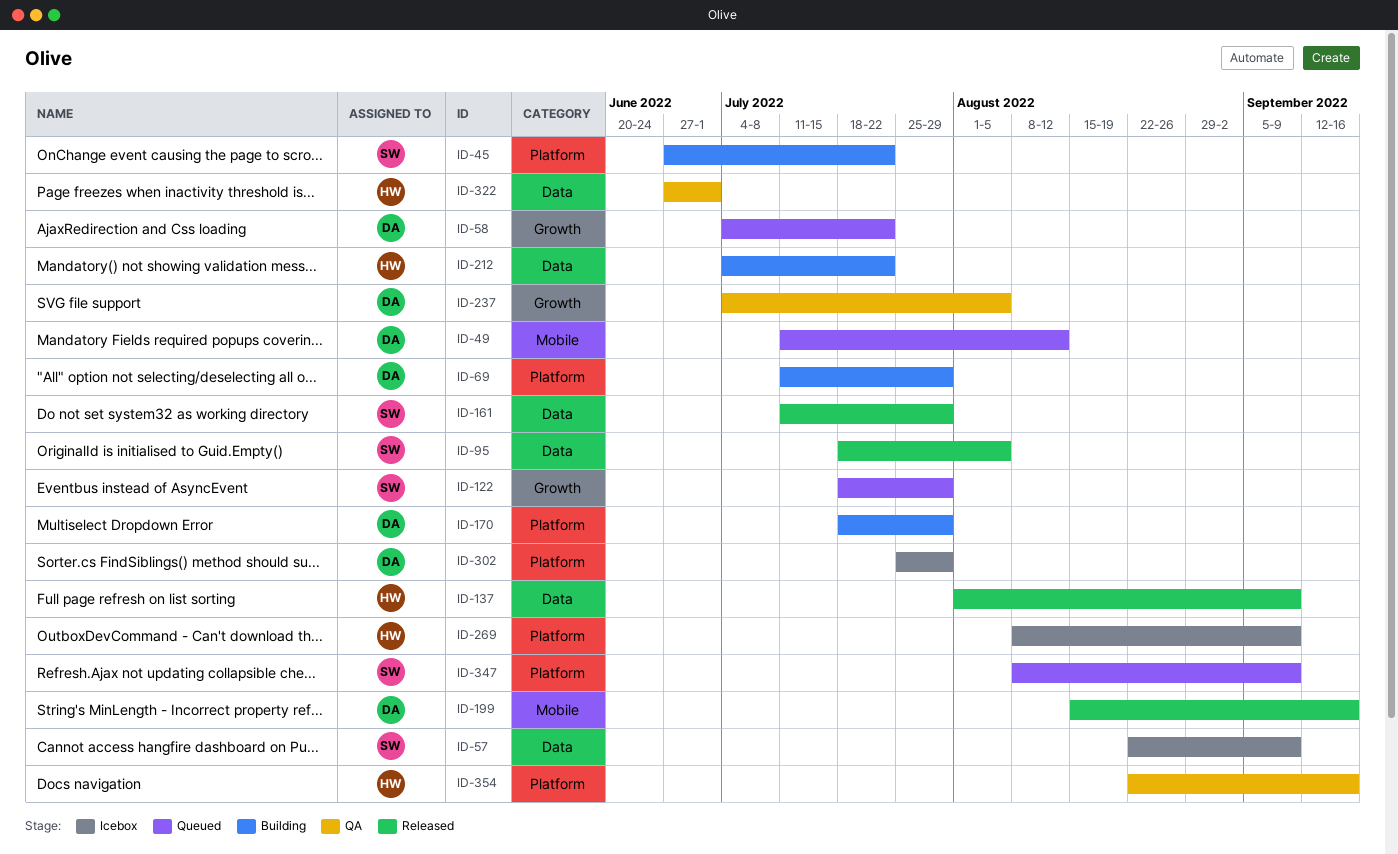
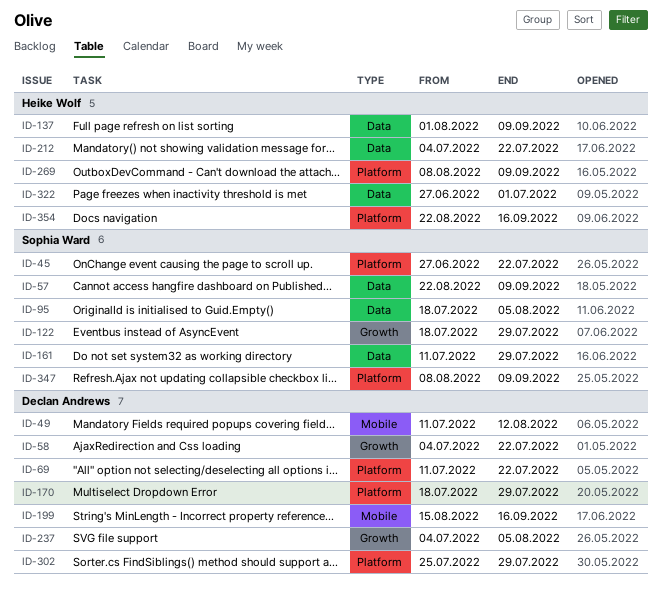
ID-69, due: Jul 29 -> Jul 22

